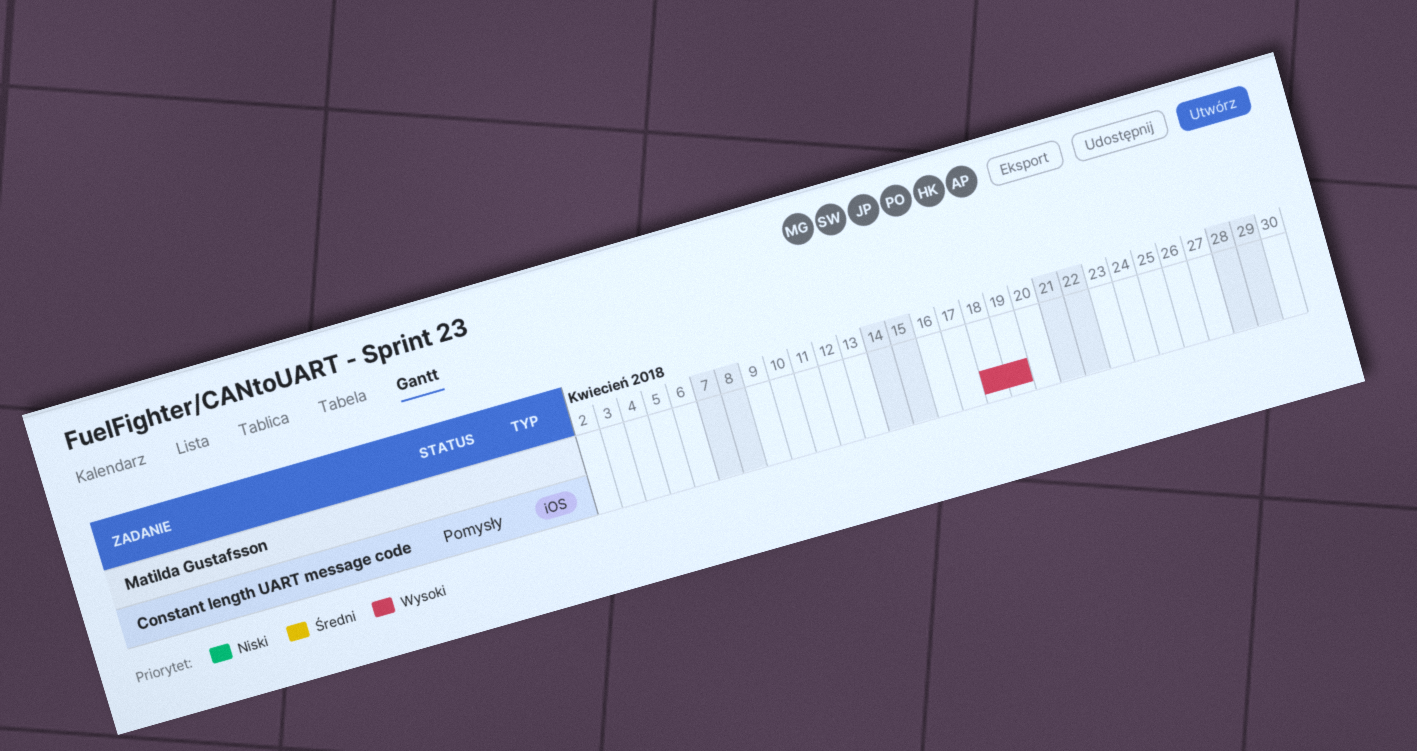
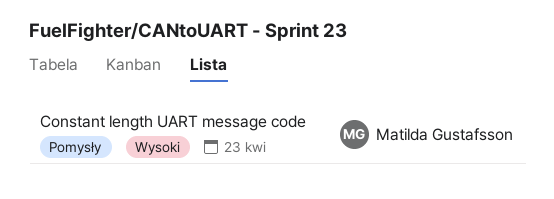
Constant length UART message code, due: Apr 19 -> Apr 23

